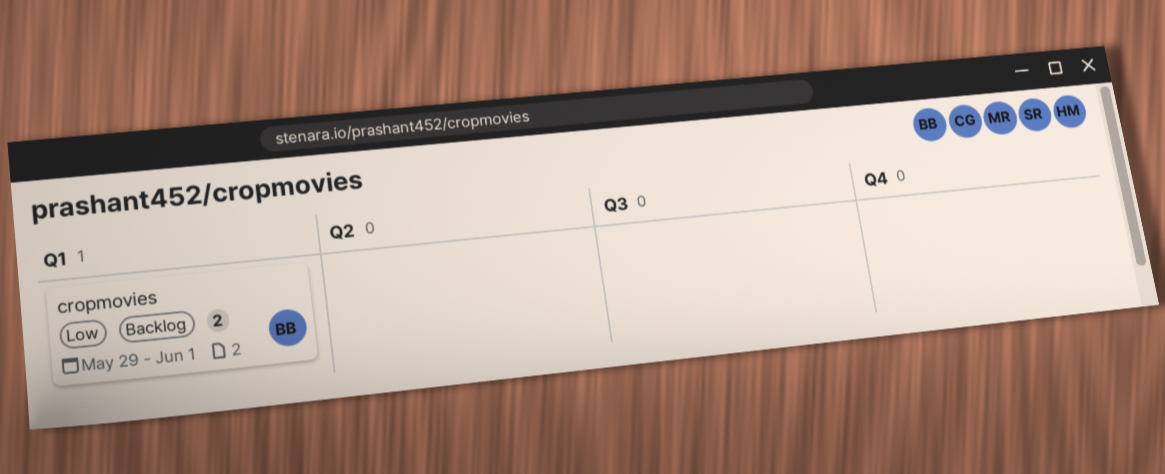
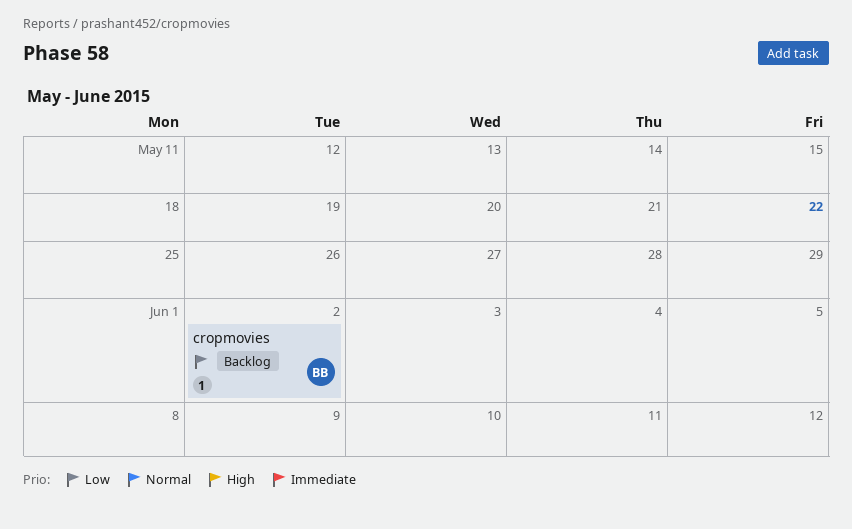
cropmovies, estimate: 2 -> 1
cropmovies, due: Jun 1 -> Jun 2

